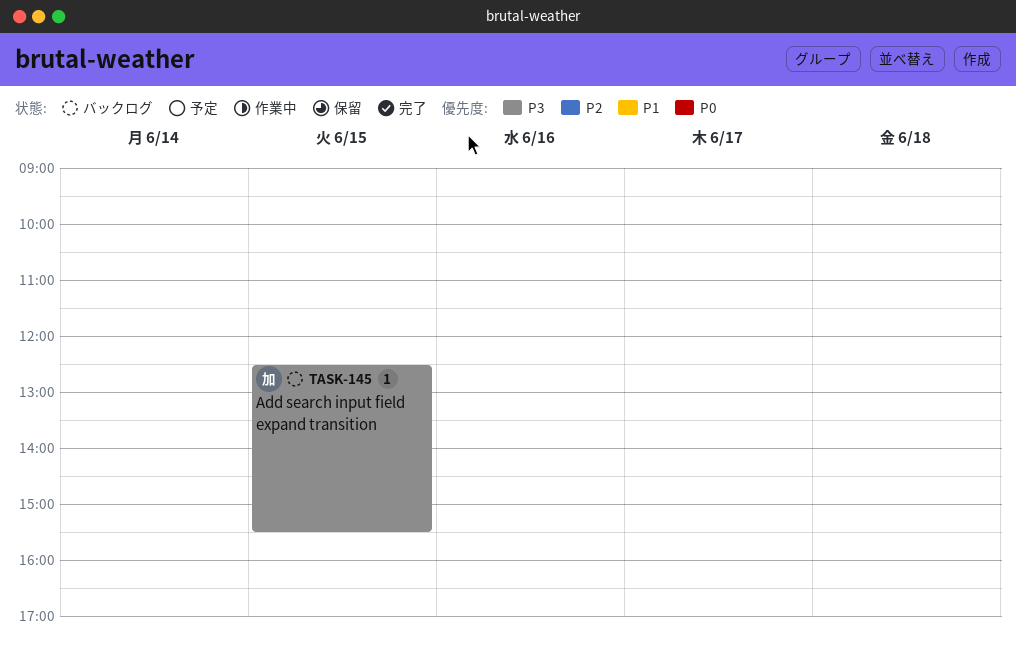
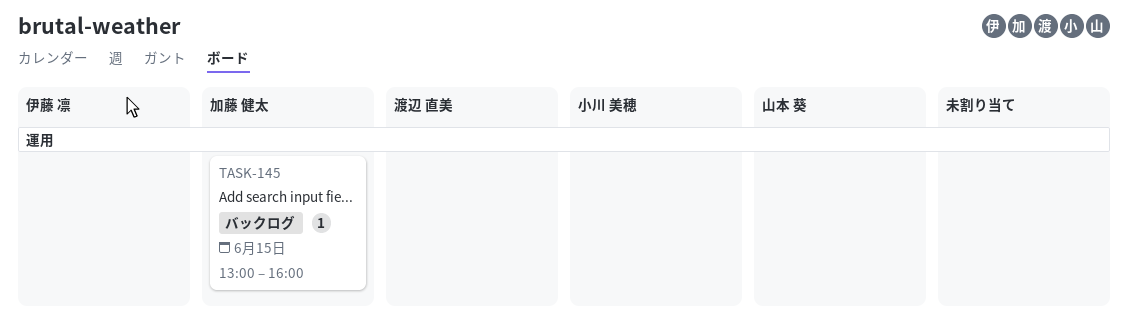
TASK-145, begins: 12:30 -> 13:00
TASK-145, ends: 15:30 -> 16:00

